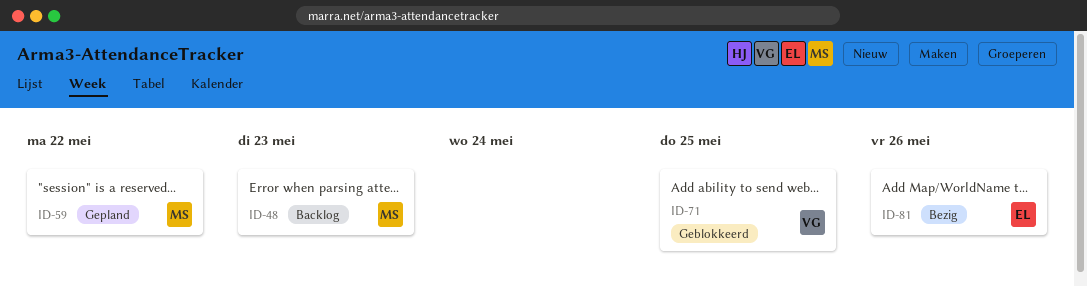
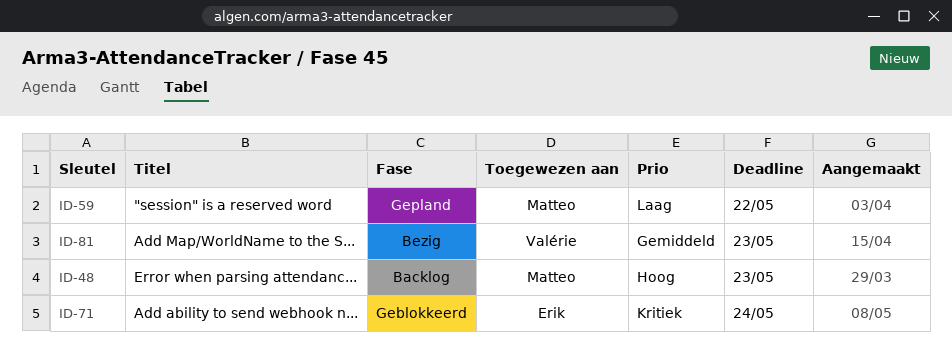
ID-71, owner: Valérie -> Erik
ID-71, due: May 25 -> May 24
ID-81, owner: Erik -> Valérie
ID-81, due: May 26 -> May 23

